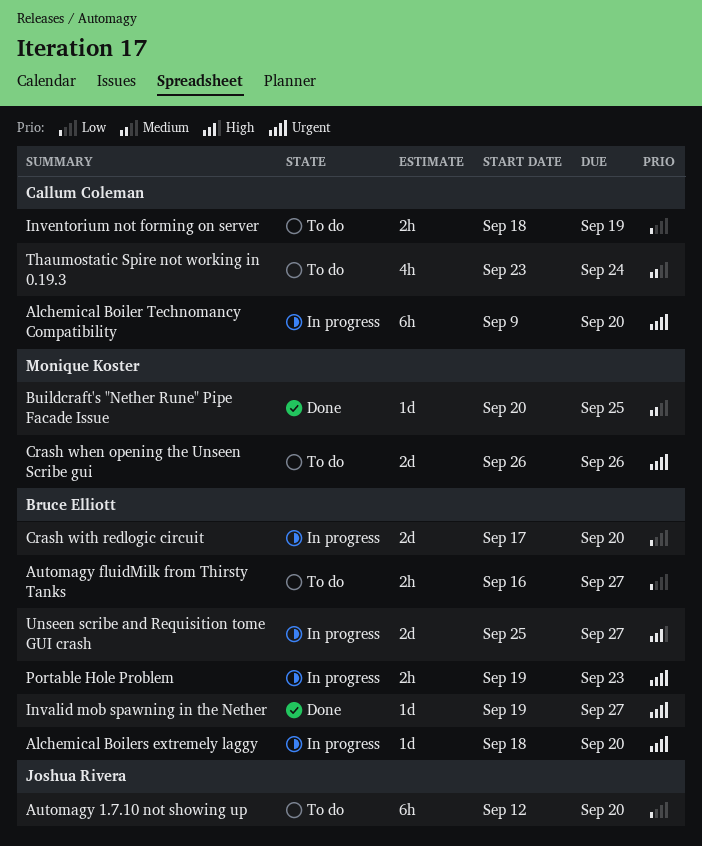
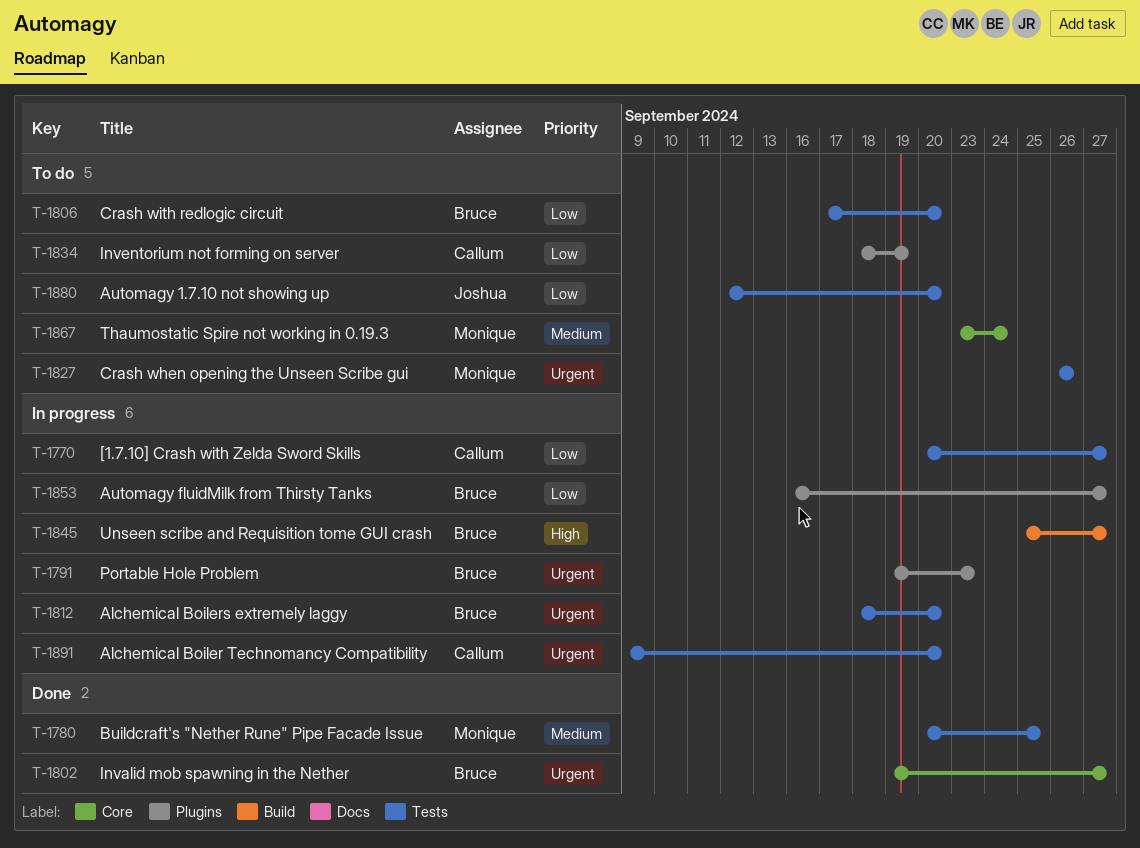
[1.7.10] Crash with Zelda Sword Skills: none -> present
Automagy fluidMilk from Thirsty Tanks, status: To do -> In progress
Crash with redlogic circuit, status: In progress -> To do
Thaumostatic Spire not working in 0.19.3, owner: Callum Coleman -> Monique Koster

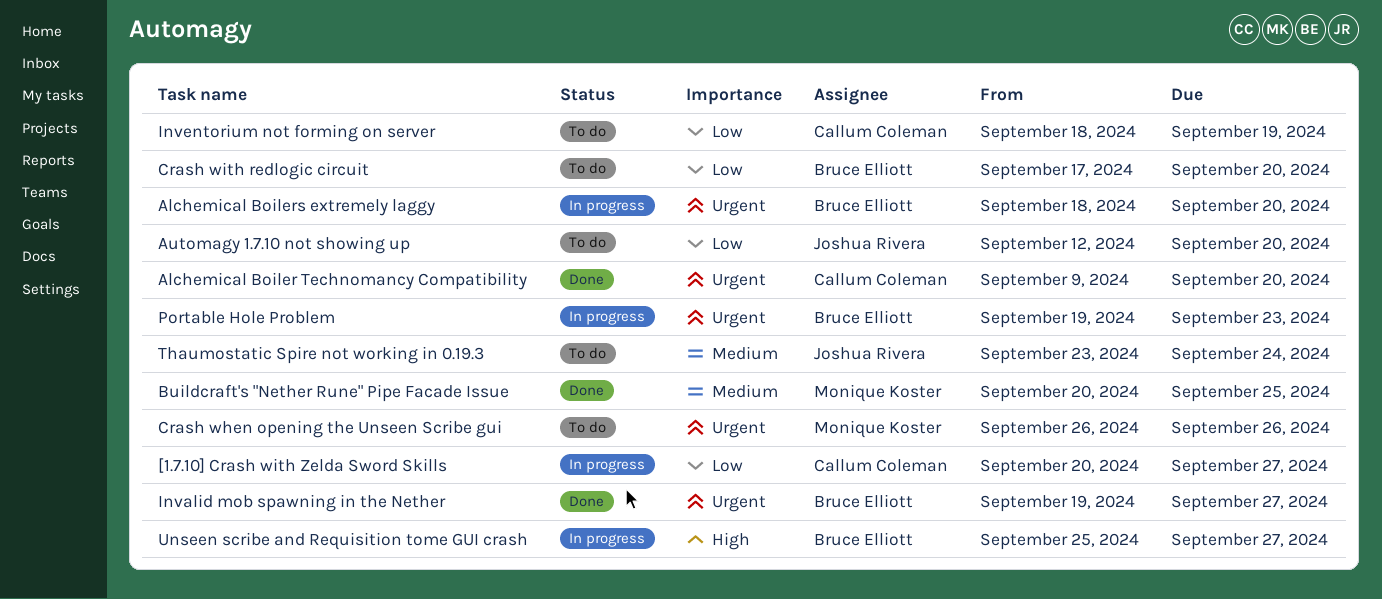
Alchemical Boiler Technomancy Compatibility, status: In progress -> Done
Automagy fluidMilk from Thirsty Tanks: present -> none
Thaumostatic Spire not working in 0.19.3, owner: Monique Koster -> Joshua Rivera

